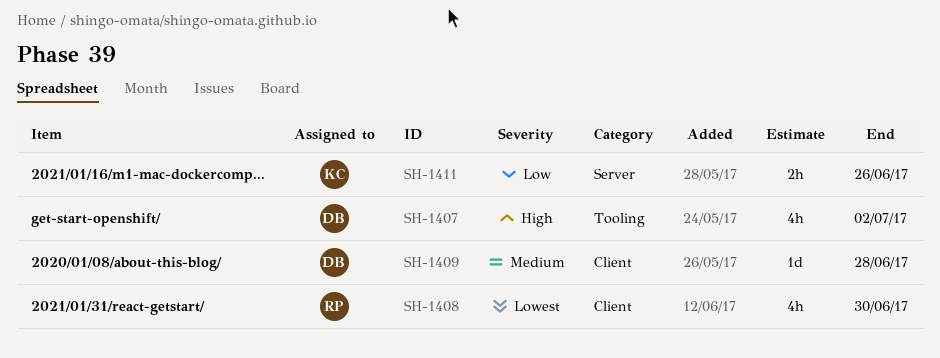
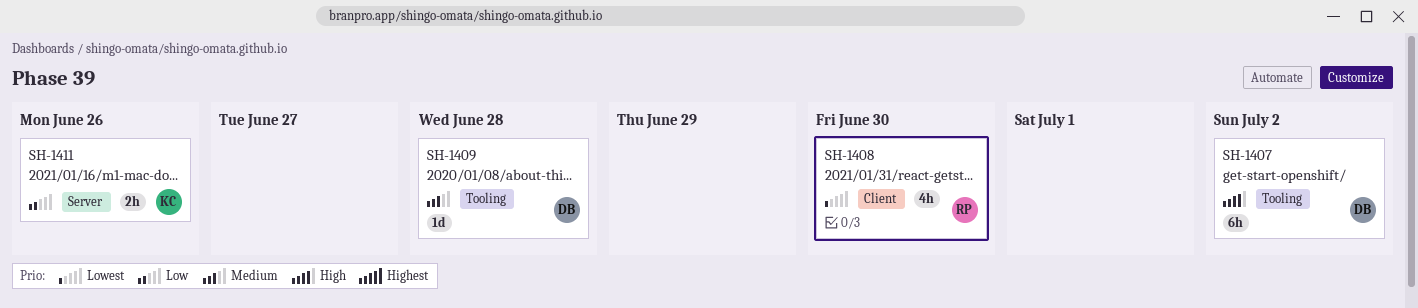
SH-1407, estimate: 4h -> 6h
SH-1409, label: Client -> Tooling

